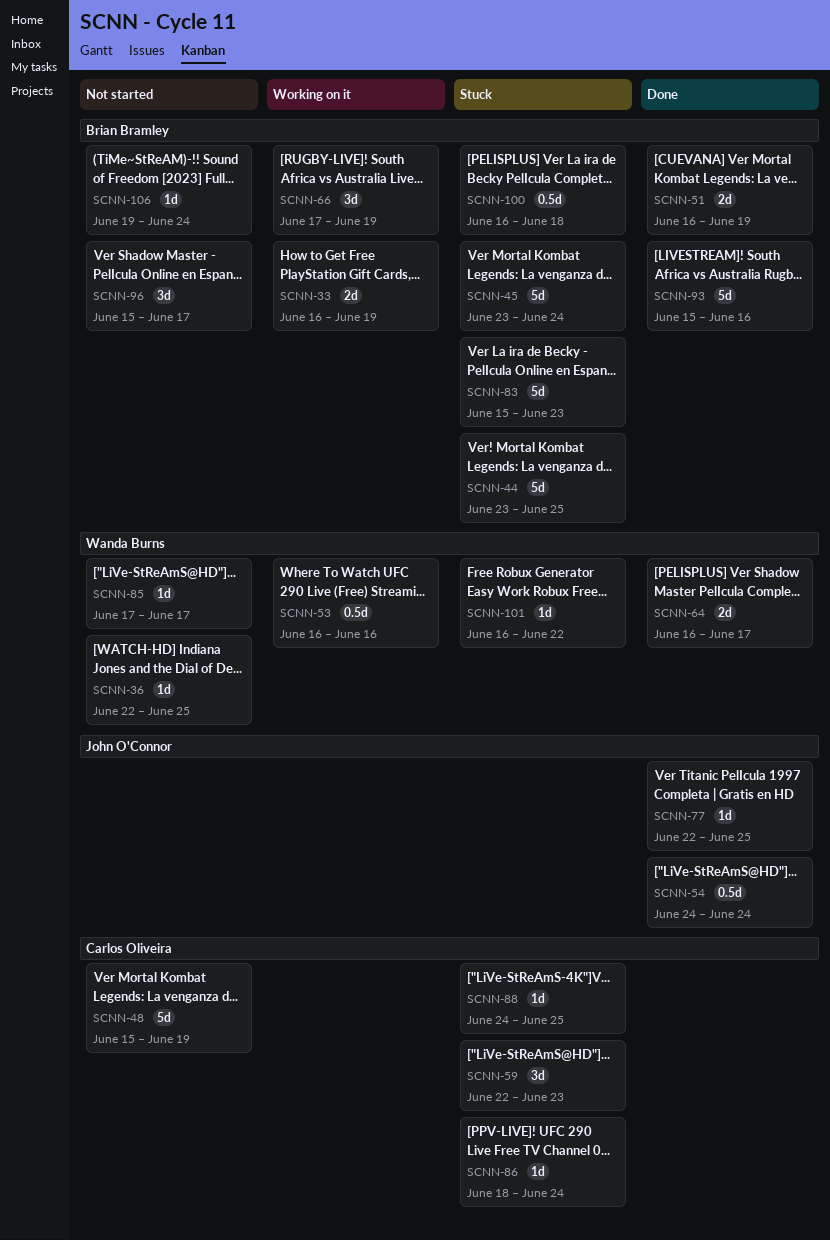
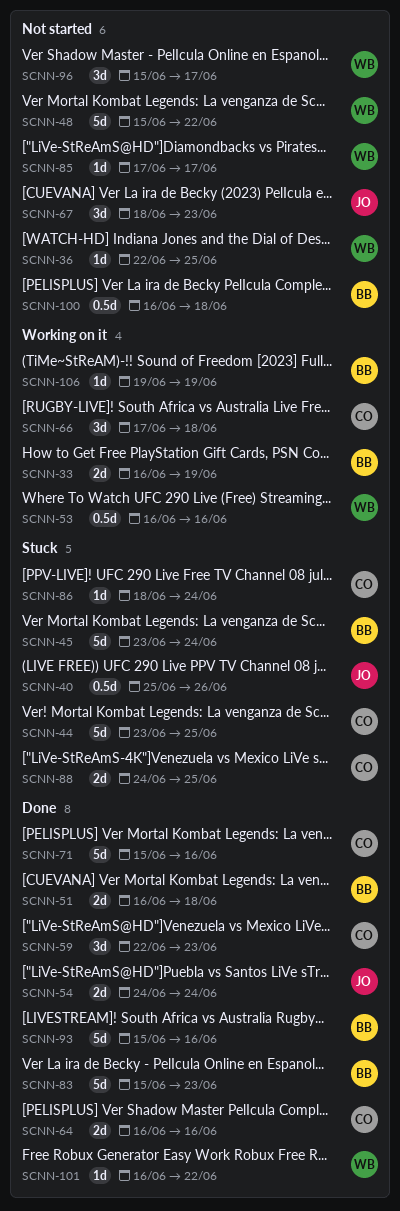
SCNN-40: none -> present
SCNN-44, owner: Brian Bramley -> Carlos Oliveira
SCNN-48, owner: Carlos Oliveira -> Wanda Burns
SCNN-48, due: Jun 19 -> Jun 22
SCNN-51, due: Jun 19 -> Jun 18
SCNN-54, estimate: 0.5d -> 2d
SCNN-59, status: Stuck -> Done
SCNN-64, owner: Wanda Burns -> Carlos Oliveira
SCNN-64, due: Jun 17 -> Jun 16
SCNN-66, owner: Brian Bramley -> Carlos Oliveira
SCNN-66, due: Jun 19 -> Jun 18
SCNN-67: none -> present
SCNN-71: none -> present
SCNN-77: present -> none
SCNN-83, status: Stuck -> Done
SCNN-88, estimate: 1d -> 2d
SCNN-96, owner: Brian Bramley -> Wanda Burns
SCNN-100, status: Stuck -> Not started
SCNN-101, status: Stuck -> Done
SCNN-106, status: Not started -> Working on it
SCNN-106, due: Jun 24 -> Jun 19

